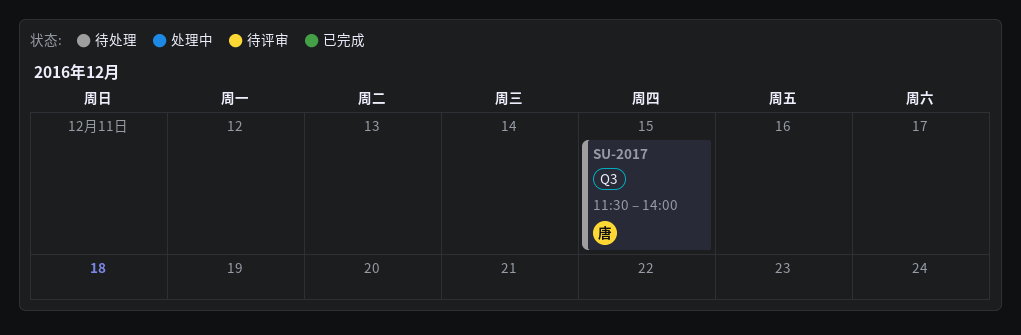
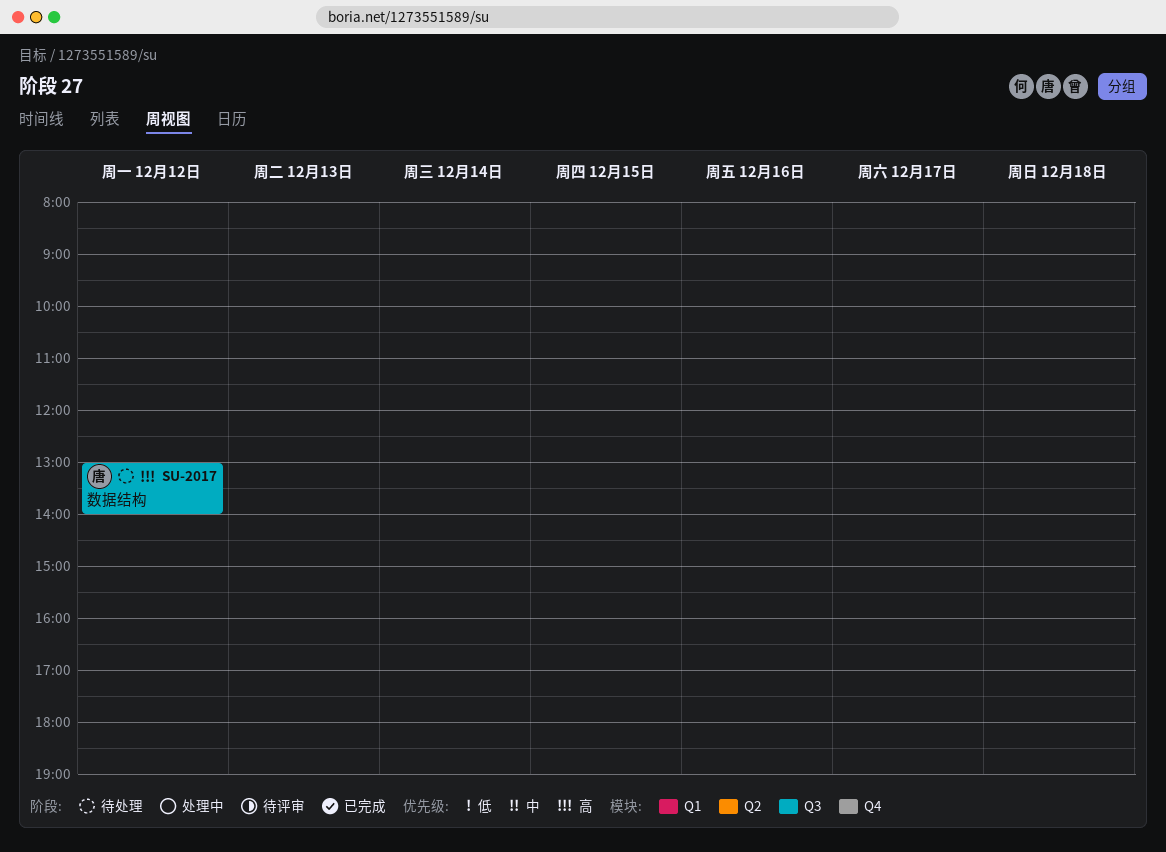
SU-2017, day: Dec 15 -> Dec 12
SU-2017, begins: 11:30 -> 13:00

